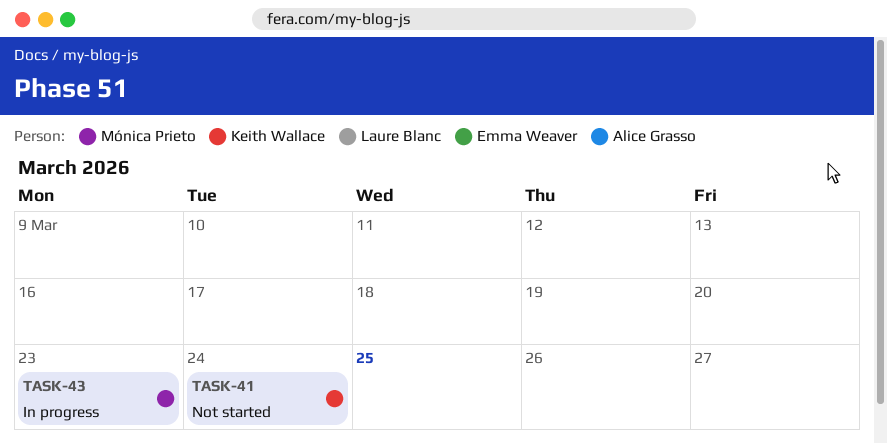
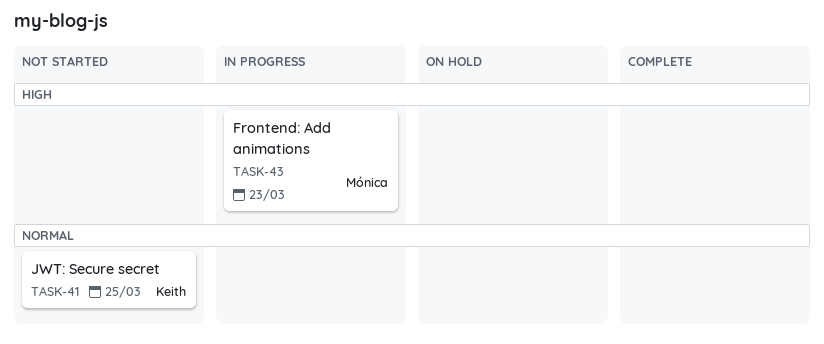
TASK-41, due: Mar 24 -> Mar 25

